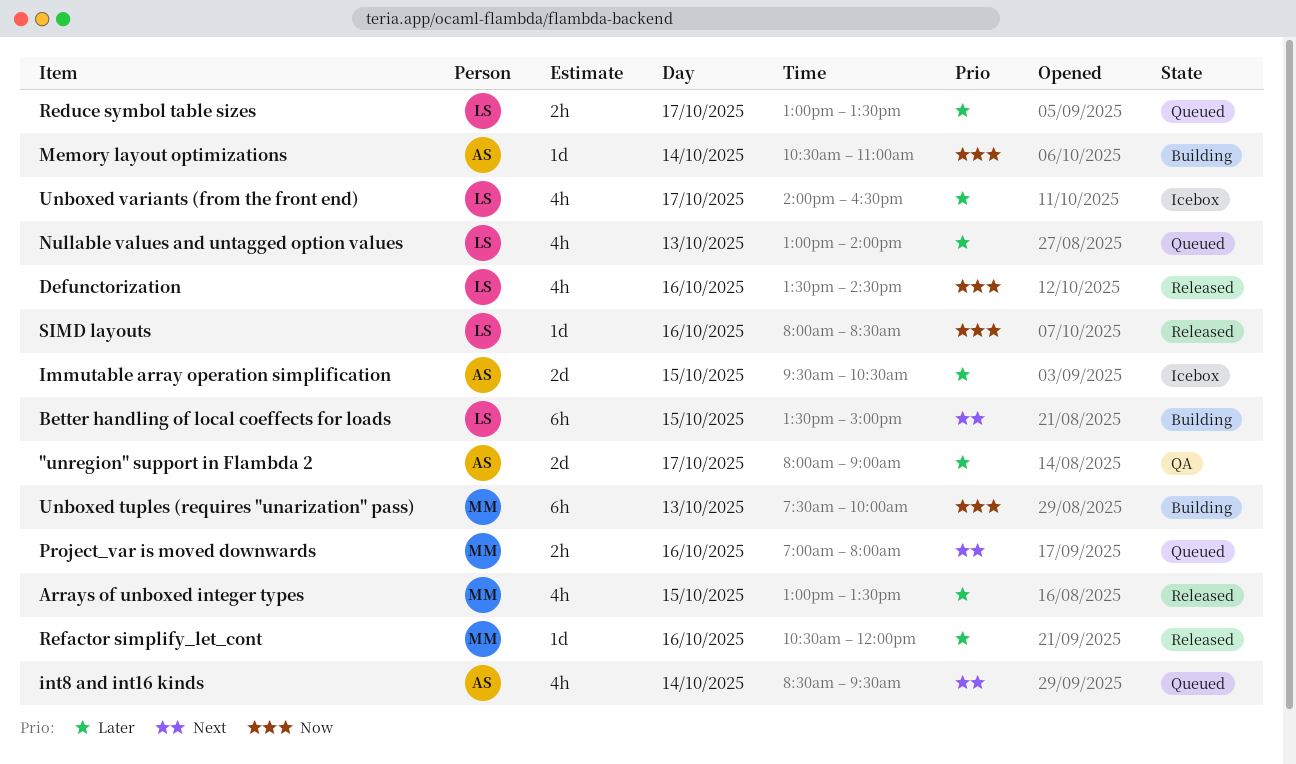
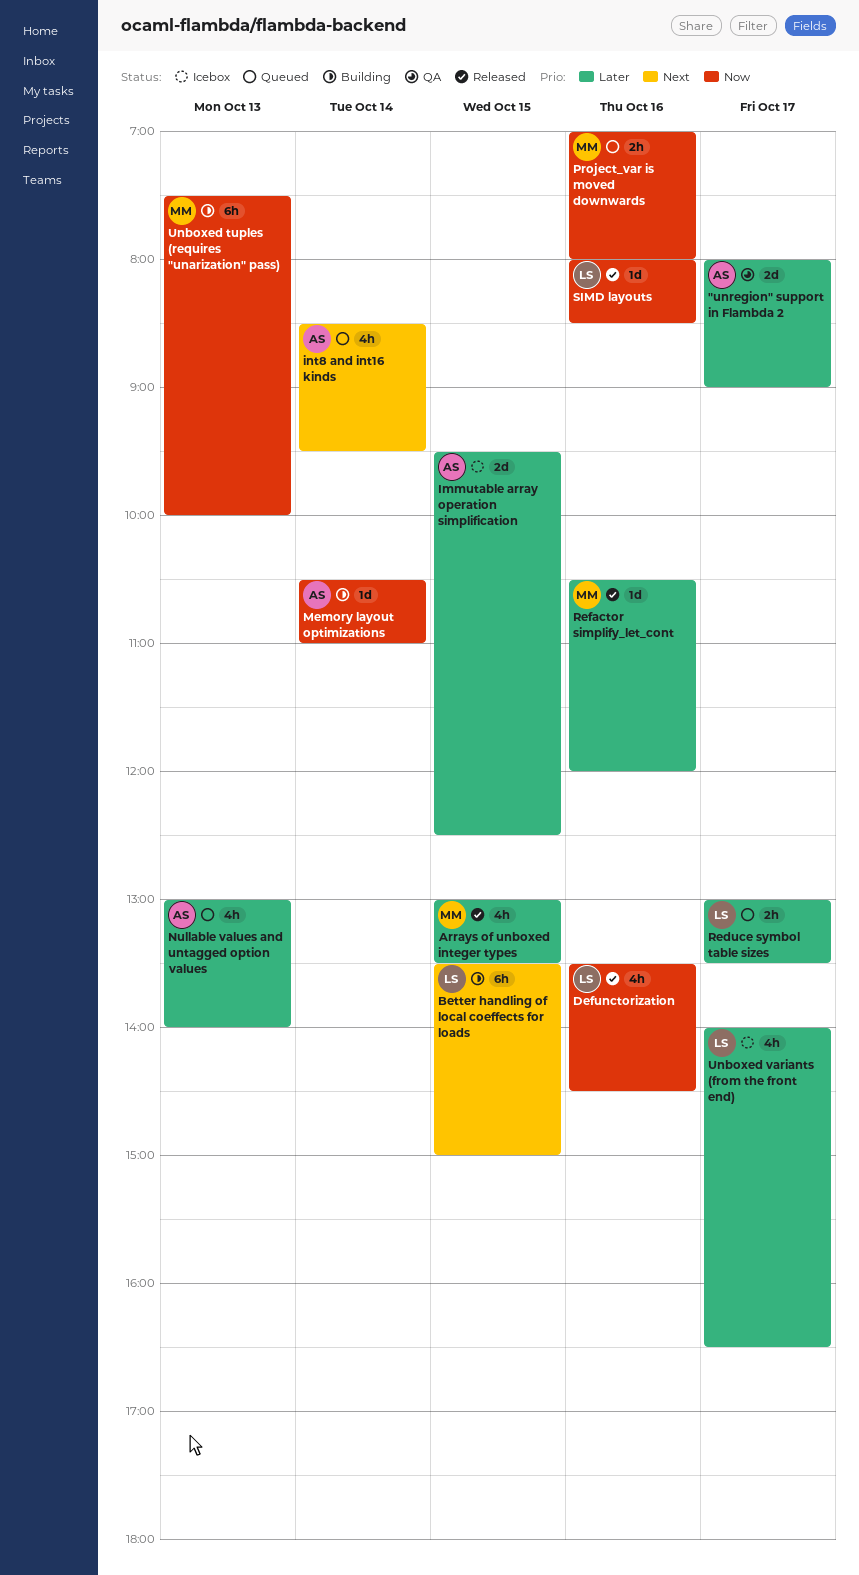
Immutable array operation simplification, ends: 10:30 -> 12:30
Nullable values and untagged option values, owner: LS -> AS
Project_var is moved downwards, priority: Next -> Now

